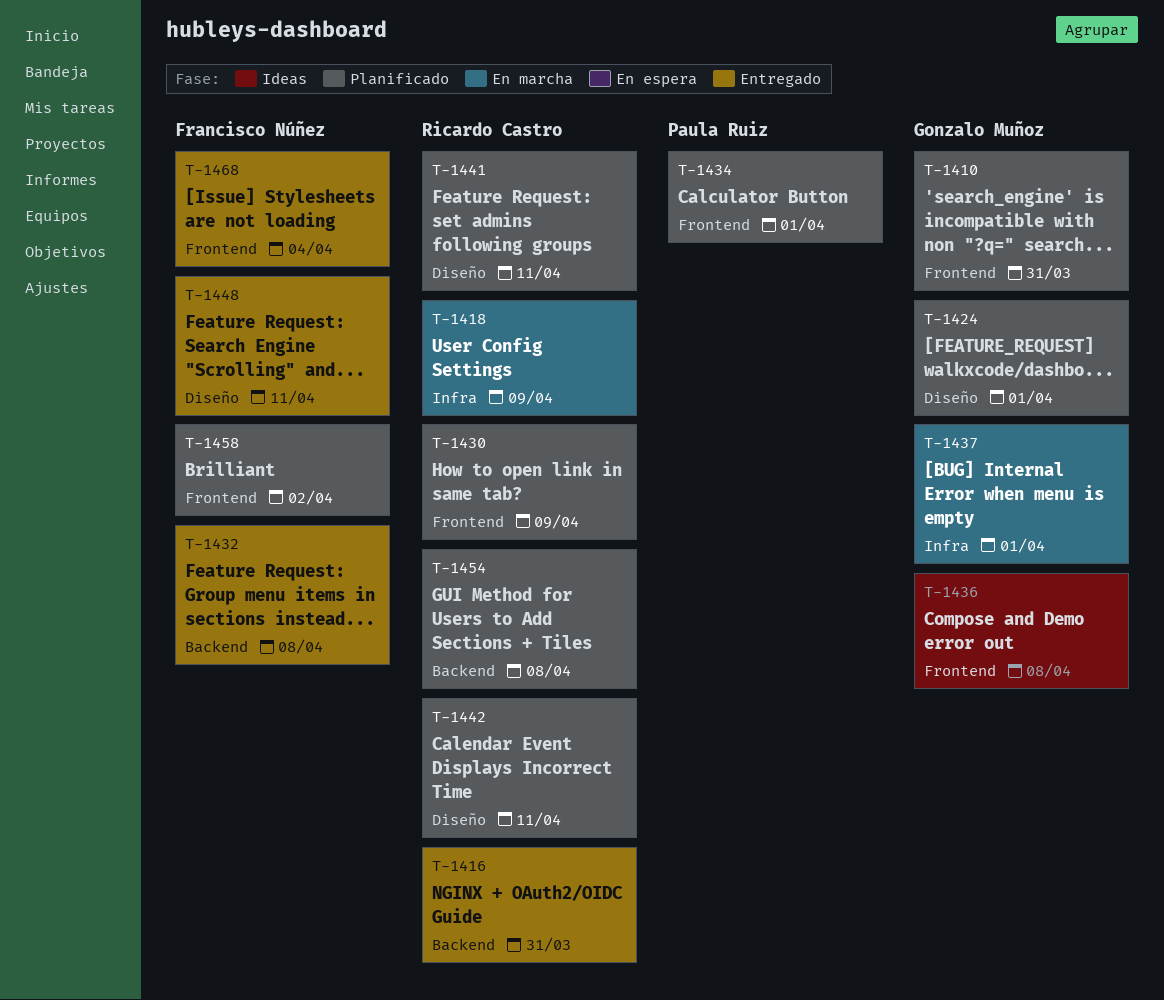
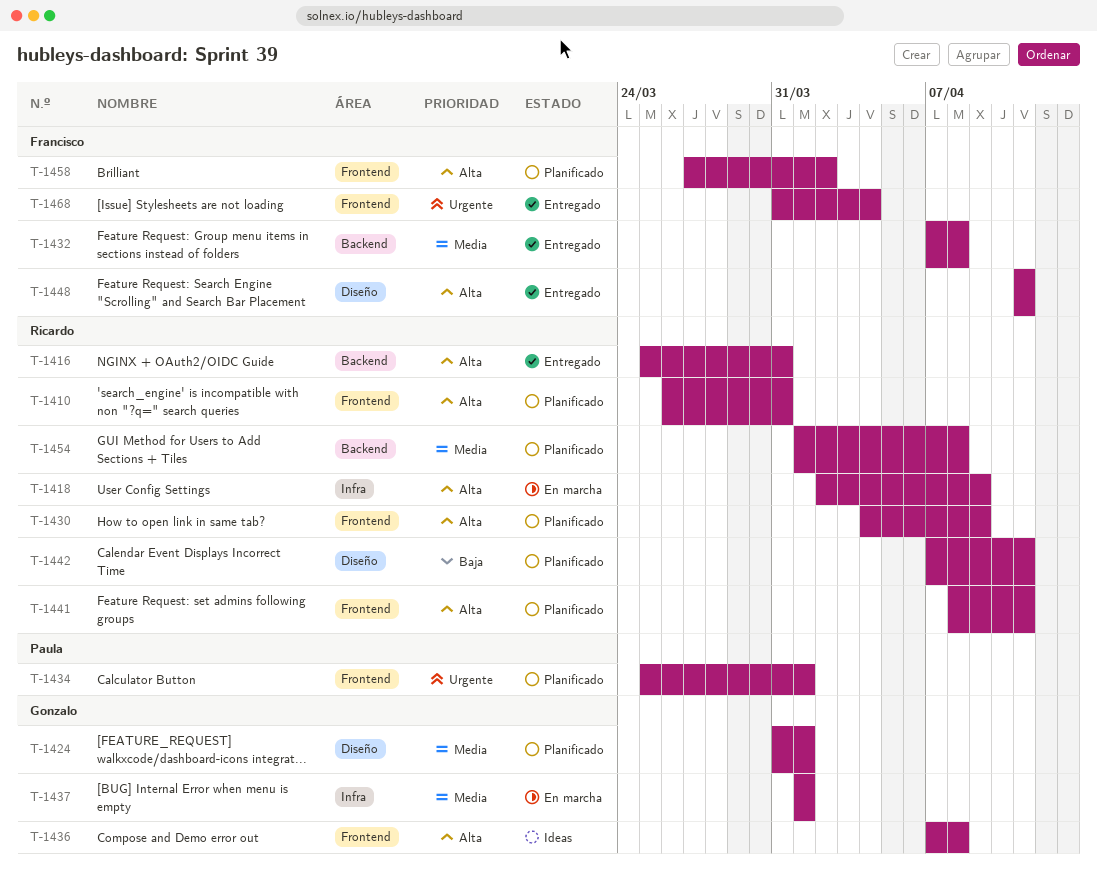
T-1410, owner: Gonzalo Muñoz -> Ricardo Castro
T-1441, label: Diseño -> Frontend

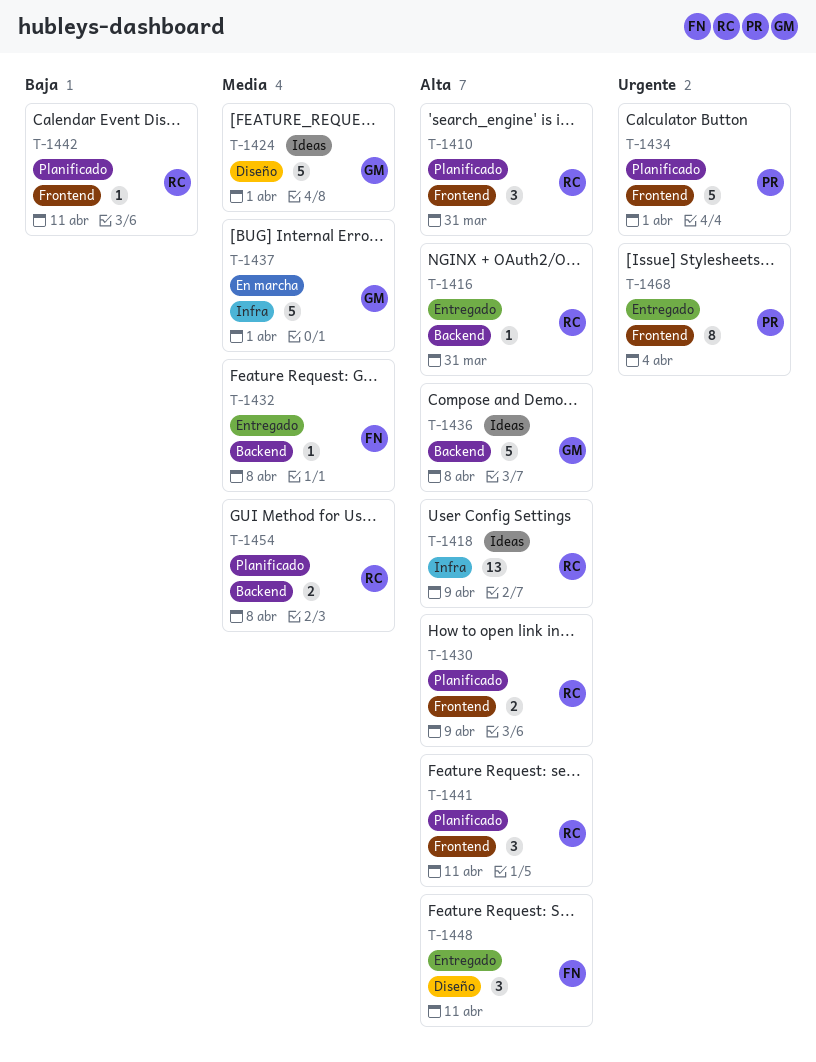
T-1418, status: En marcha -> Ideas
T-1424, status: Planificado -> Ideas
T-1436, label: Frontend -> Backend
T-1442, label: Diseño -> Frontend
T-1458: present -> none
T-1468, owner: Francisco -> Paula

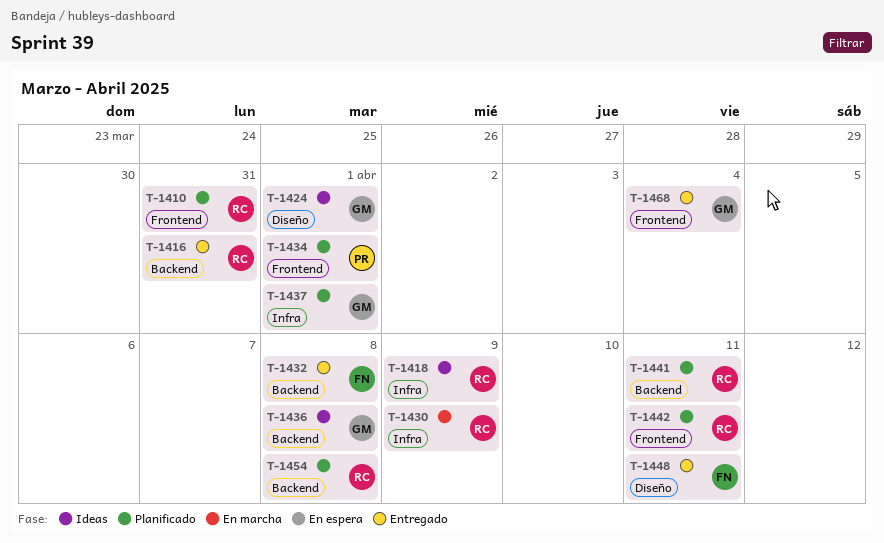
T-1430, status: Planificado -> En marcha
T-1430, label: Frontend -> Infra
T-1437, status: En marcha -> Planificado
T-1441, label: Frontend -> Backend
T-1468, owner: PR -> GM

